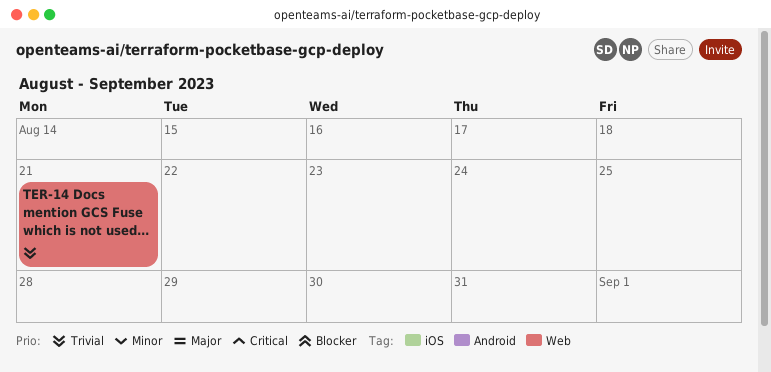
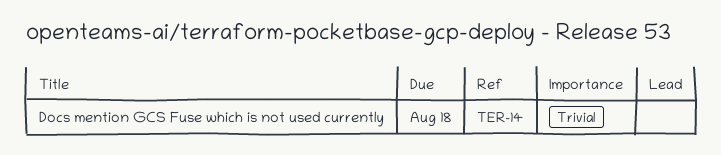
TER-14, due: Aug 21 -> Aug 18

